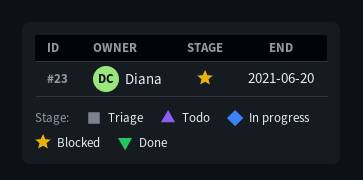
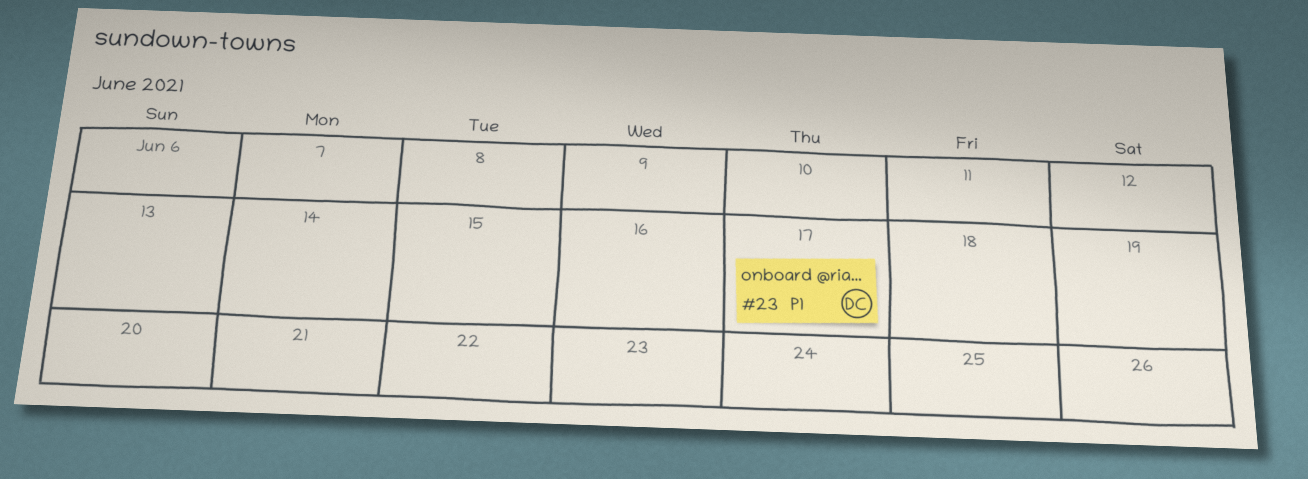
#23, due: Jun 20 -> Jun 17

